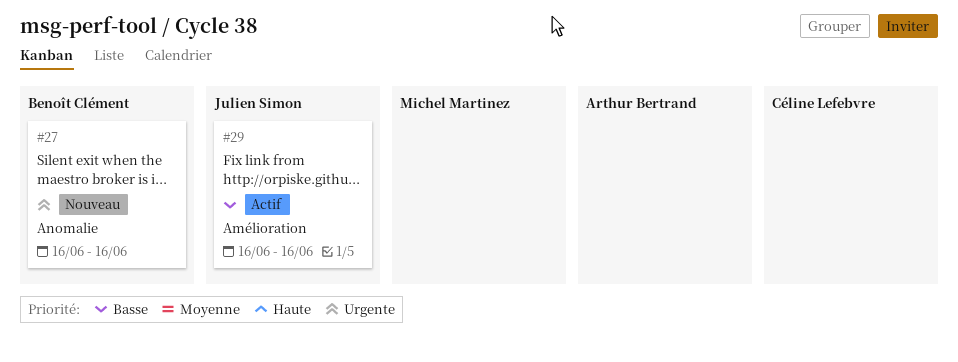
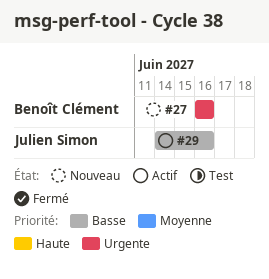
#29, start: Jun 16 -> Jun 14

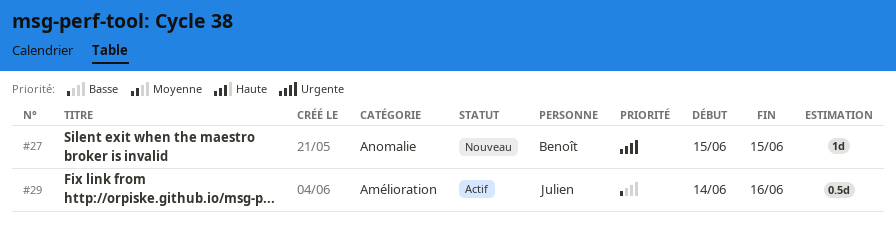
#27, start: Jun 16 -> Jun 15
#27, due: Jun 16 -> Jun 15

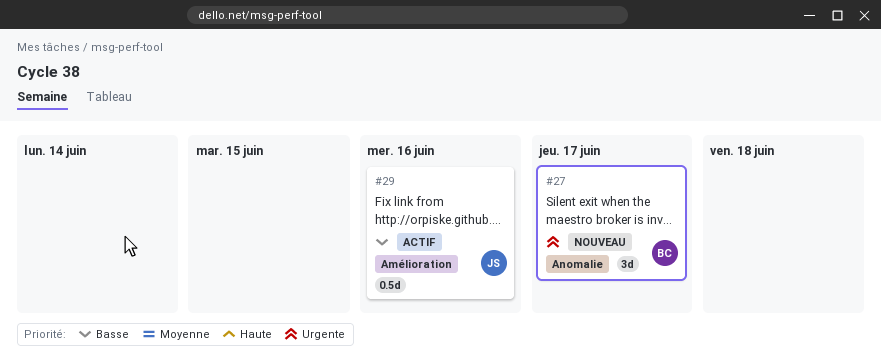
#27, estimate: 1d -> 3d
#27, due: Jun 15 -> Jun 17

